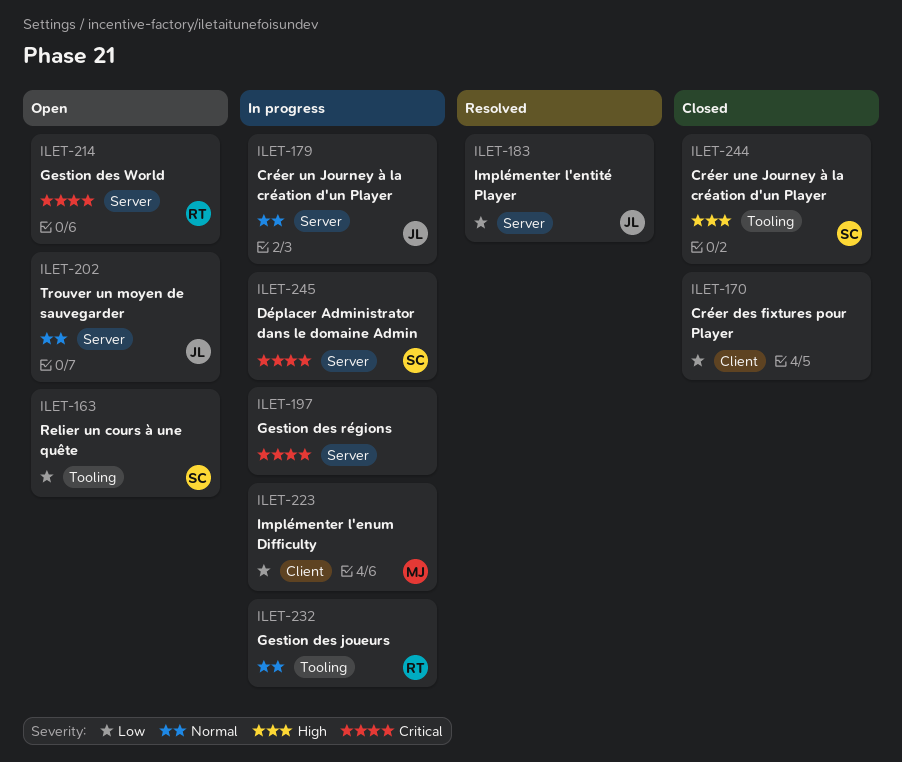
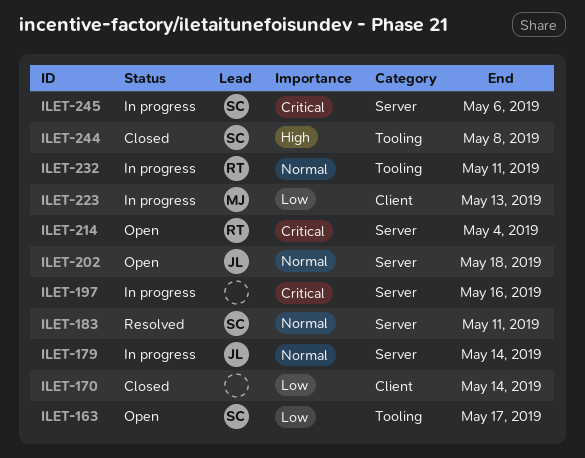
ILET-183, owner: JL -> SC
ILET-183, priority: Low -> Normal

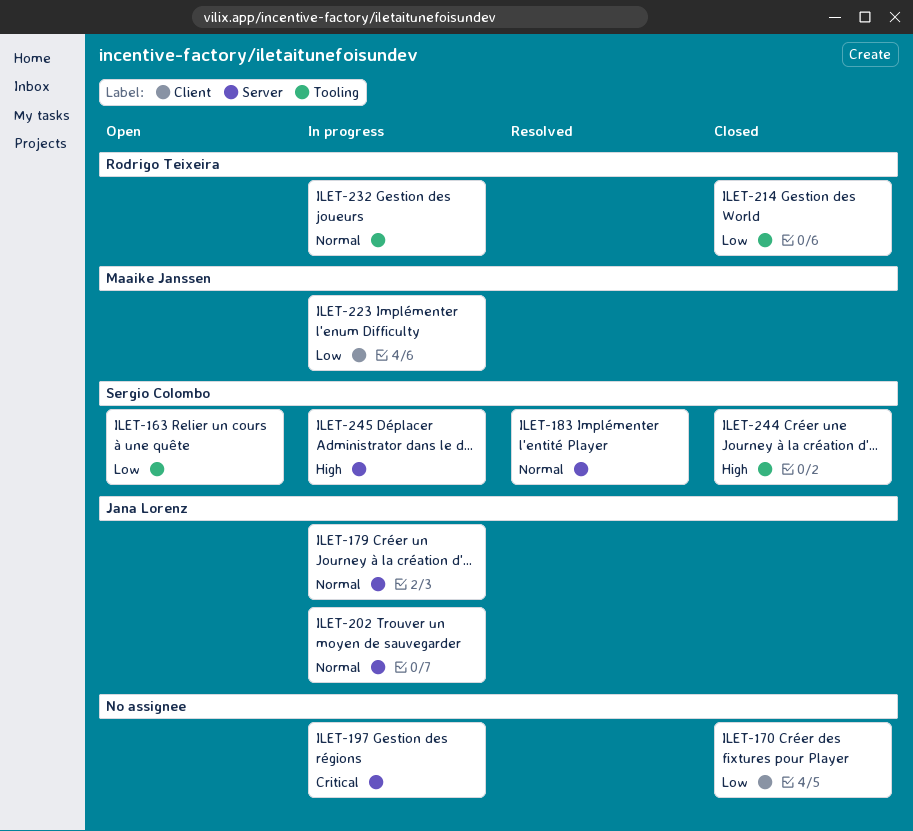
ILET-202, status: Open -> In progress
ILET-214, status: Open -> Closed
ILET-214, priority: Critical -> Low
ILET-214, label: Server -> Tooling
ILET-245, priority: Critical -> High

